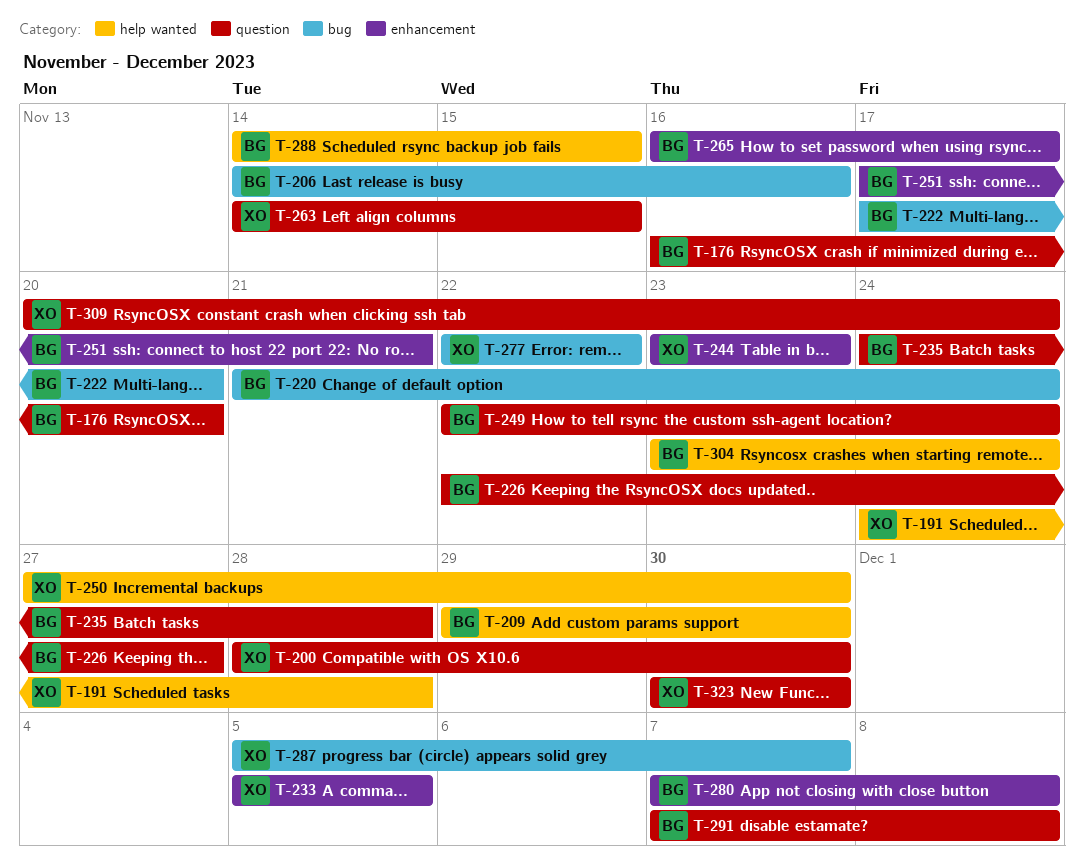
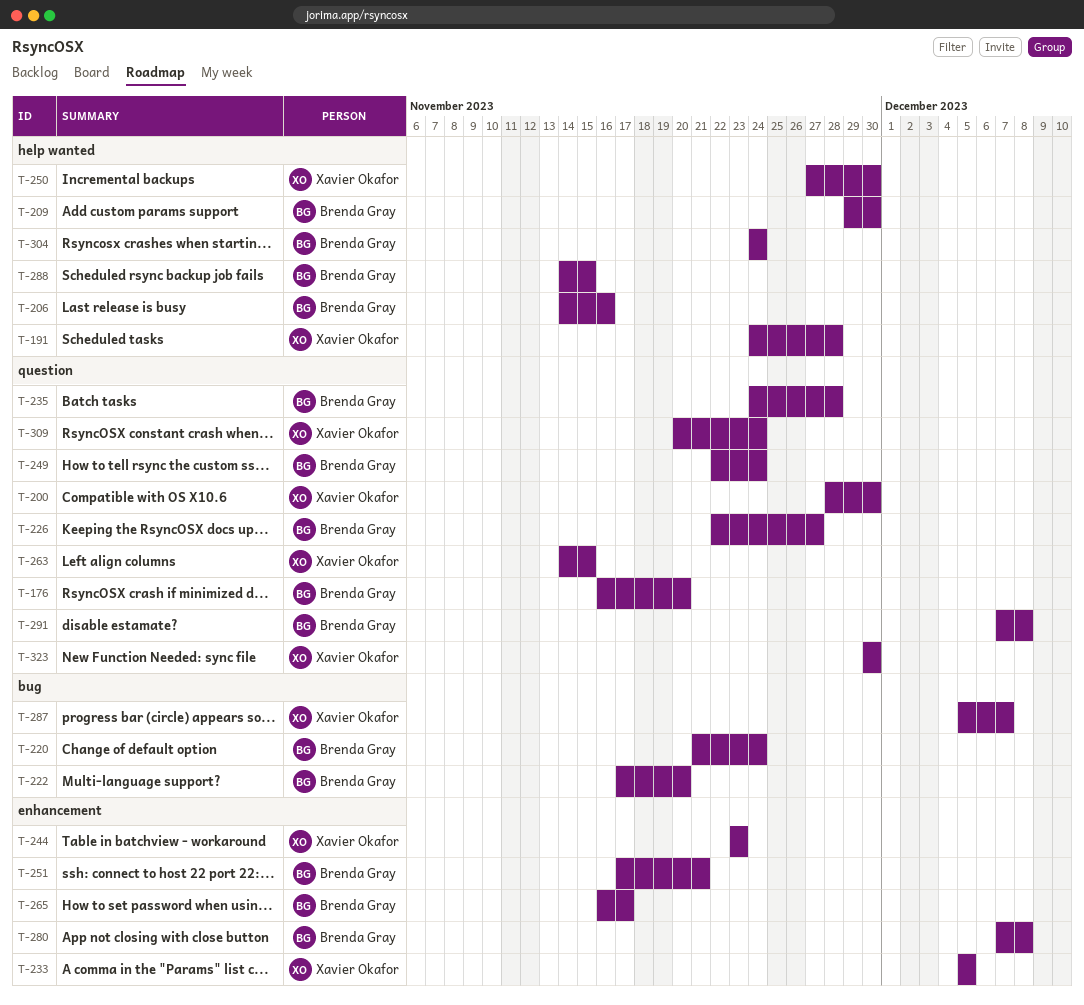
T-206, label: bug -> help wanted
T-277: present -> none
T-304, start: Nov 23 -> Nov 24

